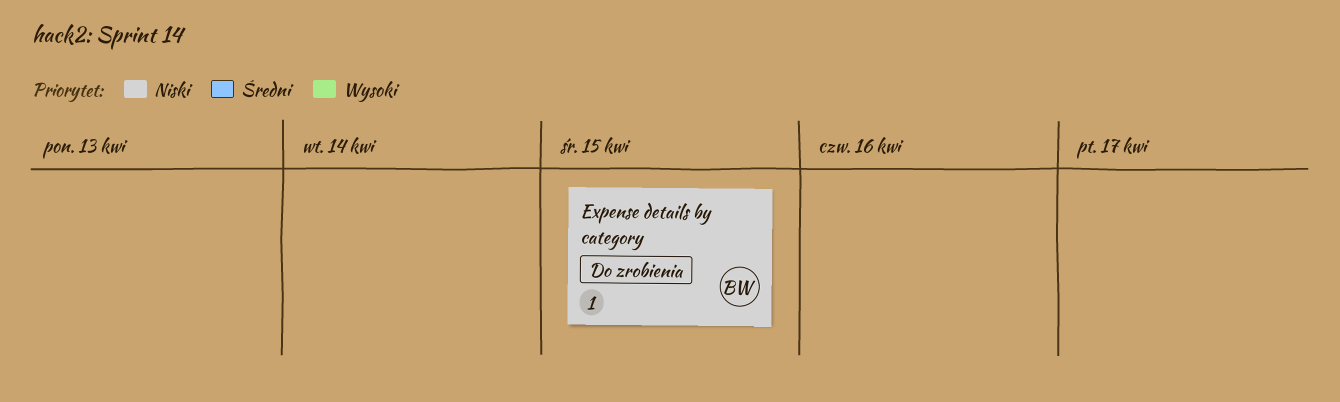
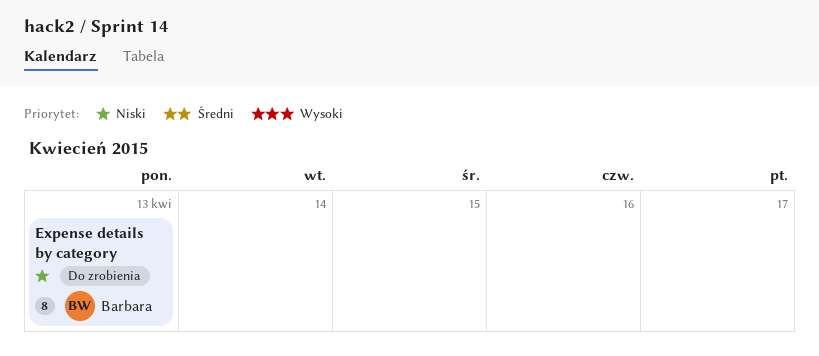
Expense details by category, estimate: 1 -> 8
Expense details by category, due: Apr 15 -> Apr 13

